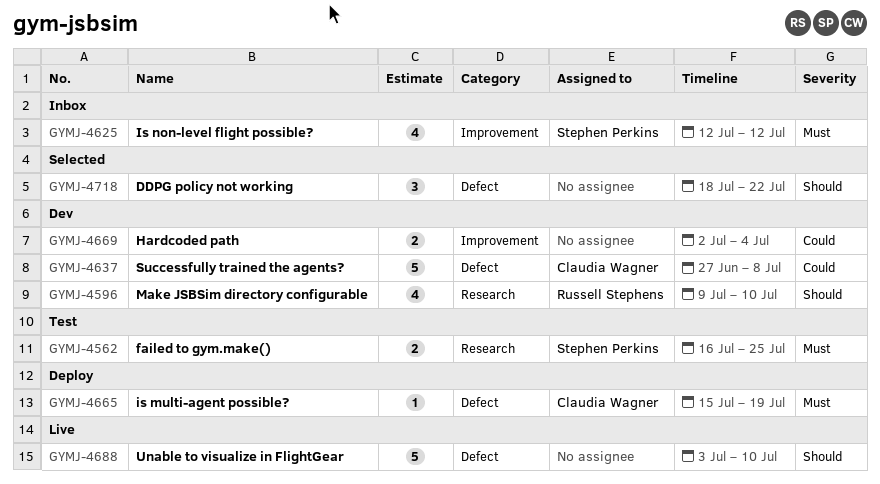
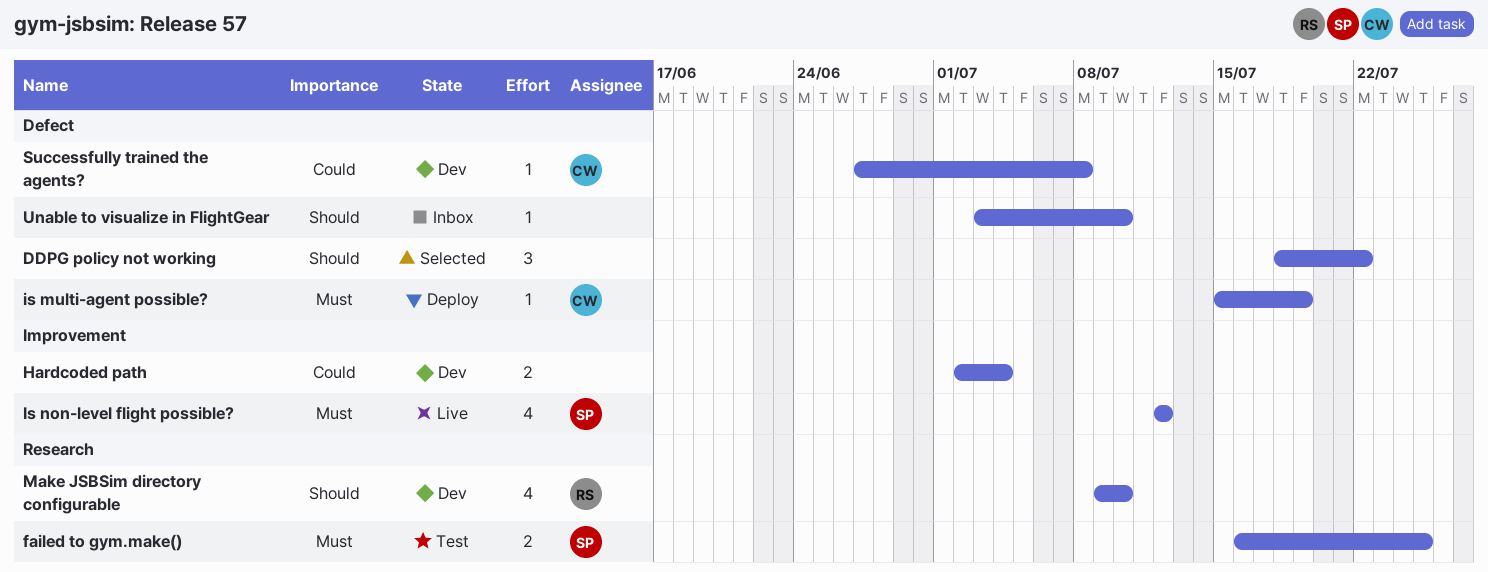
Is non-level flight possible?, status: Inbox -> Live
Successfully trained the agents?, estimate: 5 -> 1
Unable to visualize in FlightGear, status: Live -> Inbox
Unable to visualize in FlightGear, estimate: 5 -> 1

